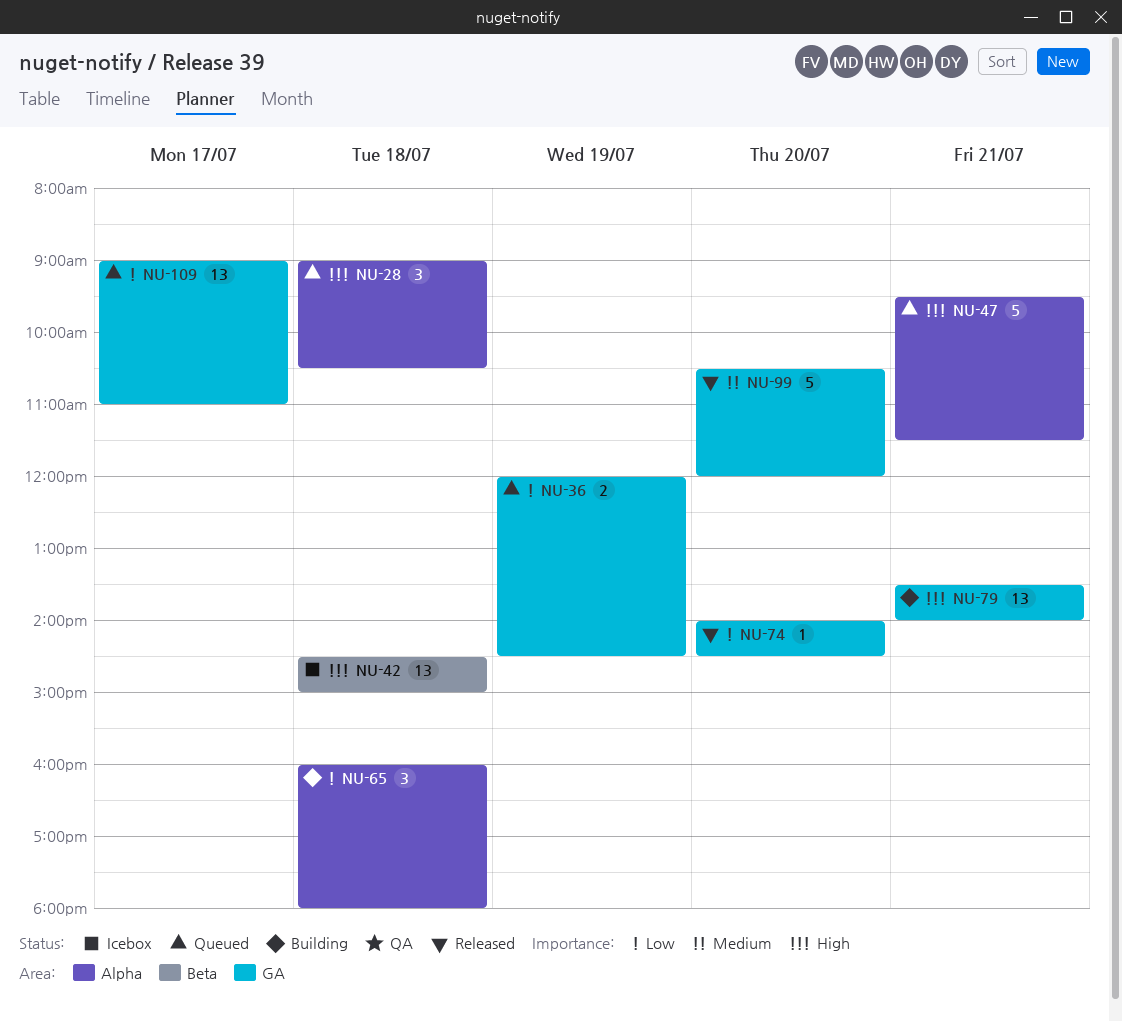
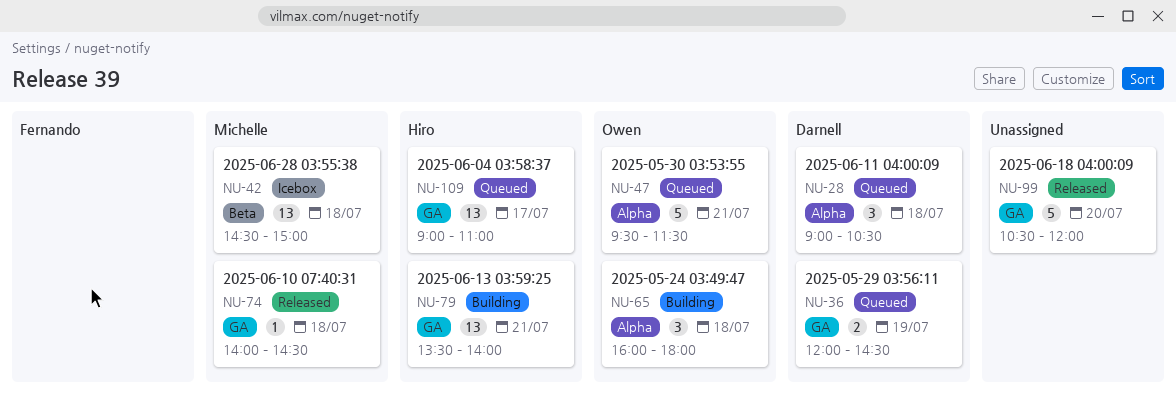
NU-74, day: Jul 20 -> Jul 18

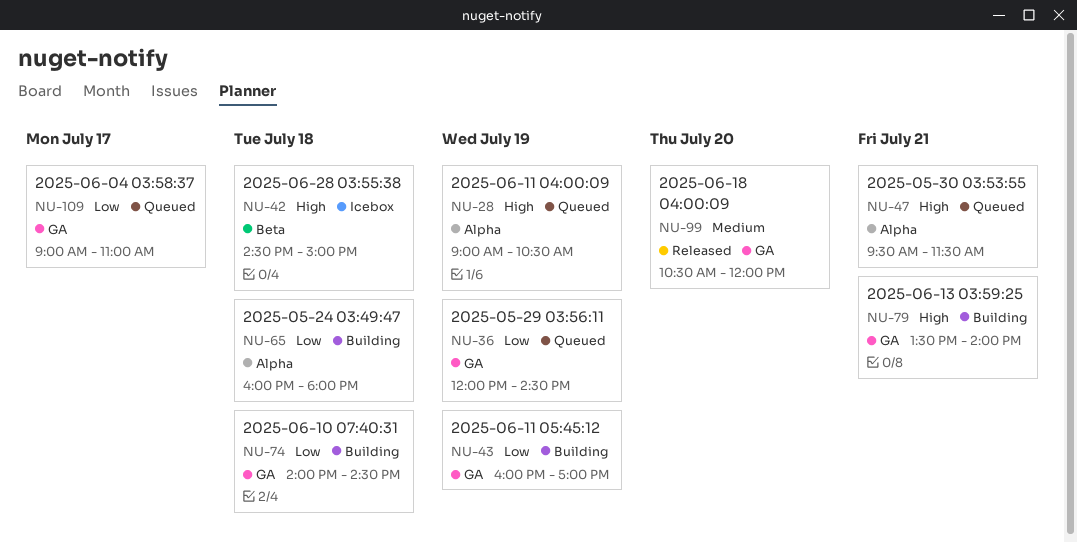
NU-28, day: Jul 18 -> Jul 19
NU-43: none -> present
NU-74, status: Released -> Building

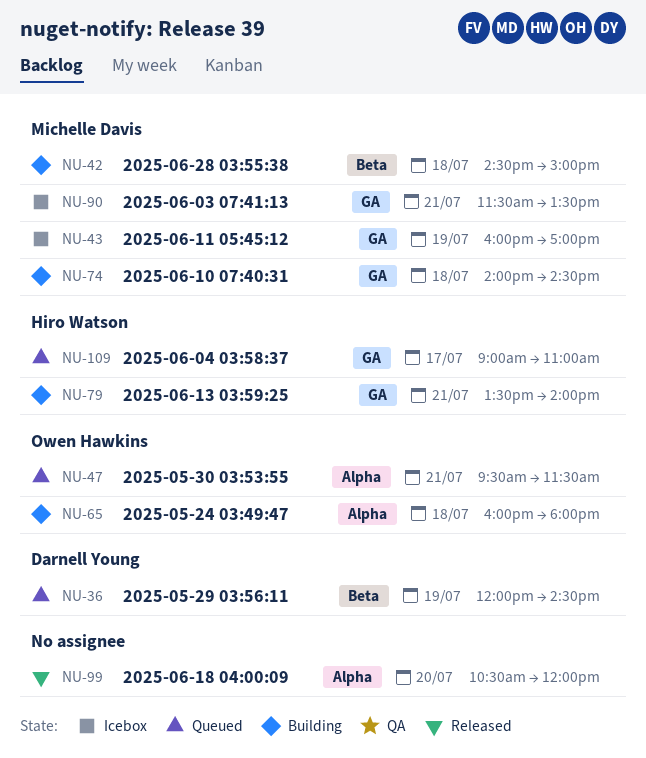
NU-28: present -> none
NU-36, label: GA -> Beta
NU-42, status: Icebox -> Building
NU-43, status: Building -> Icebox
NU-90: none -> present
NU-99, label: GA -> Alpha

